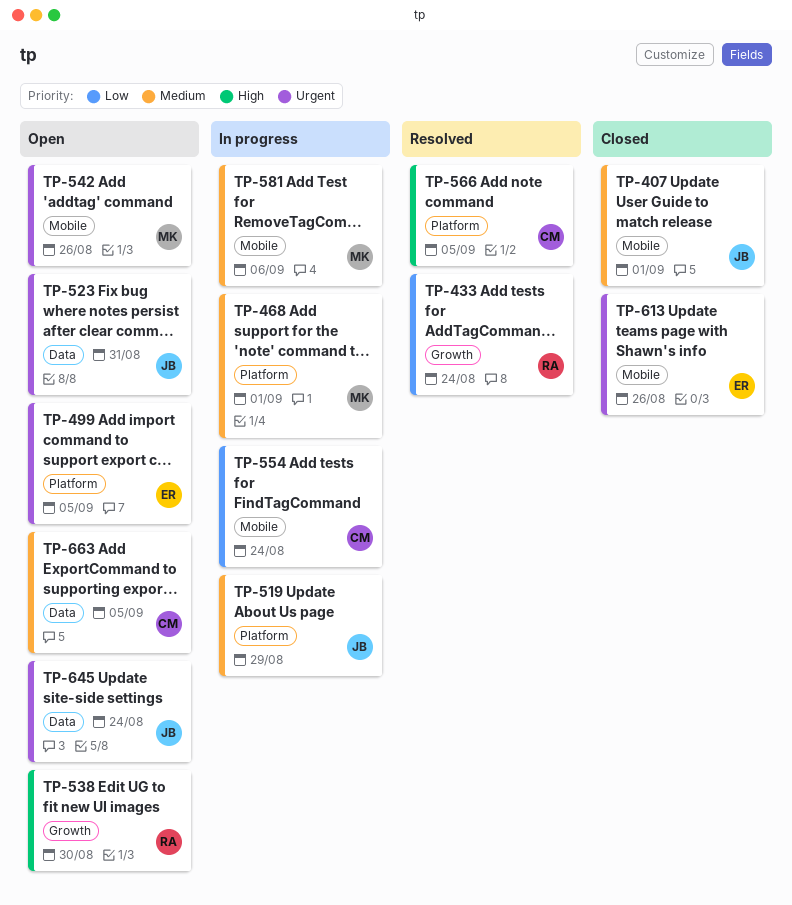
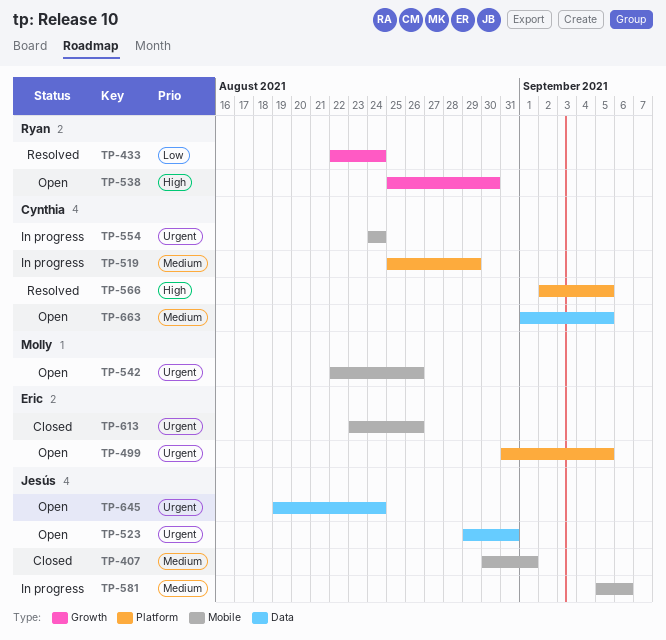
TP-468: present -> none
TP-519, owner: Jesús -> Cynthia
TP-554, priority: Low -> Urgent
TP-581, owner: Molly -> Jesús

